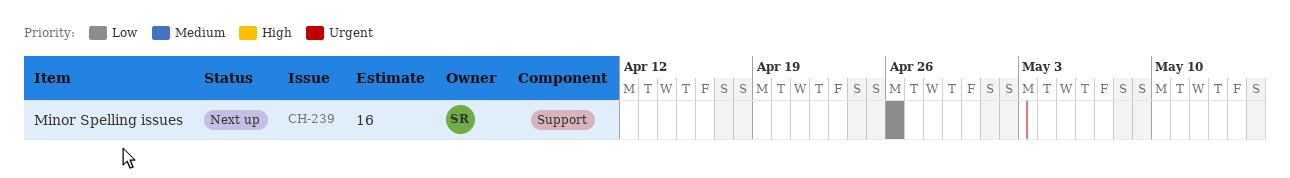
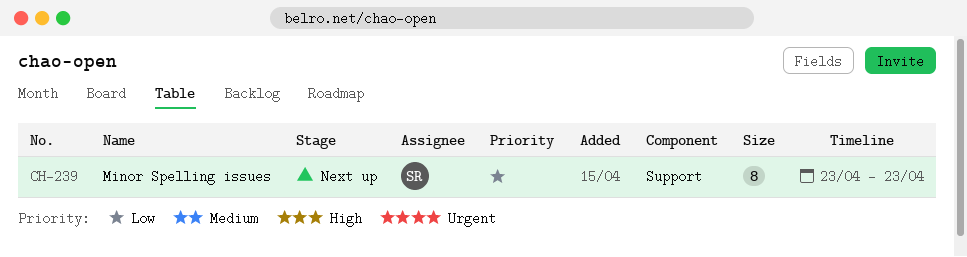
CH-239, estimate: 16 -> 8
CH-239, start: Apr 26 -> Apr 23
CH-239, due: Apr 26 -> Apr 23

